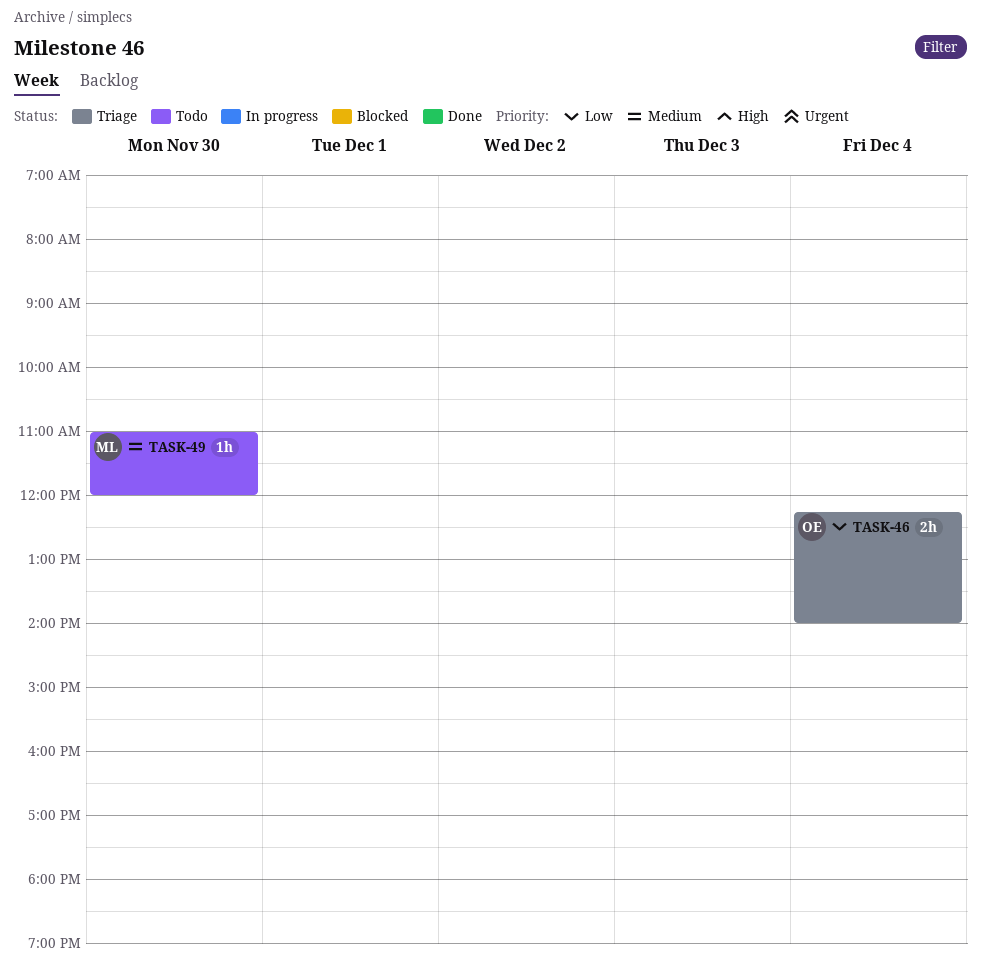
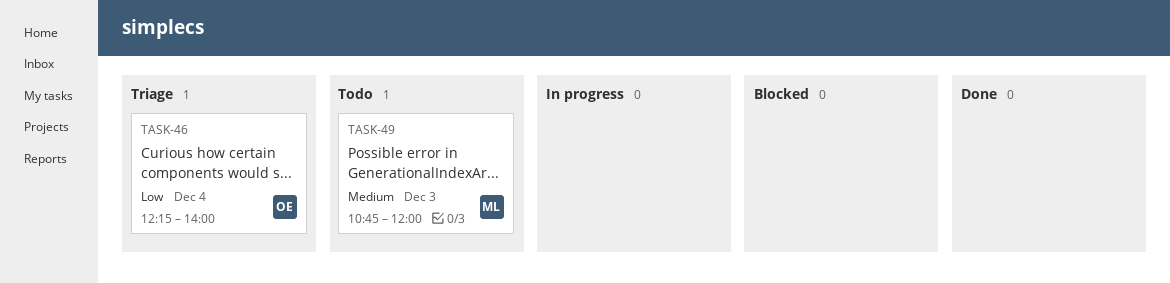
TASK-49, day: Nov 30 -> Dec 3
TASK-49, begins: 11:00 -> 10:45

